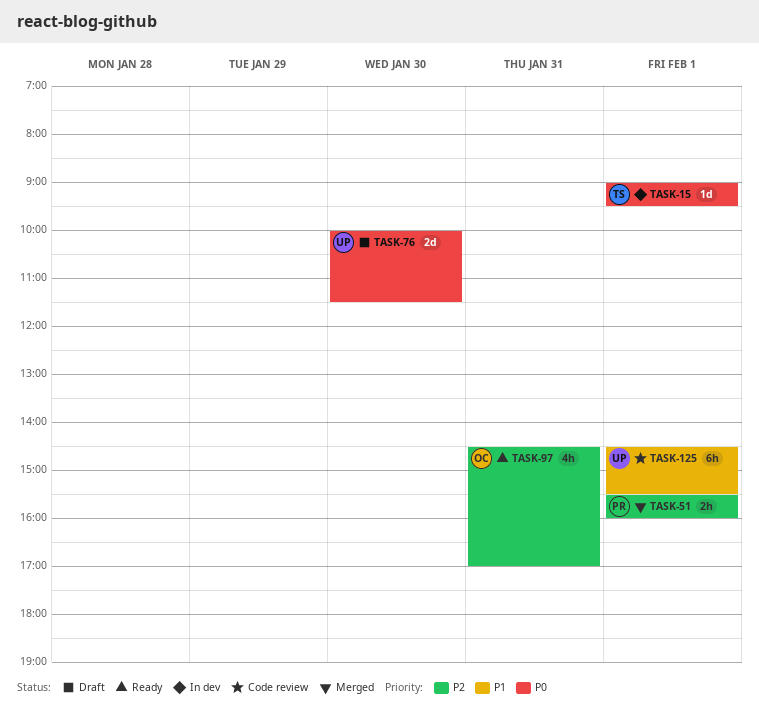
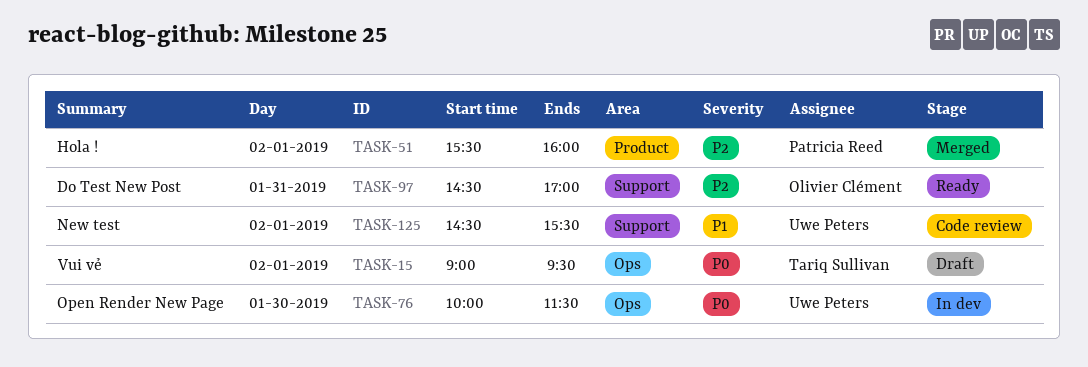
TASK-15, status: In dev -> Draft
TASK-76, status: Draft -> In dev

